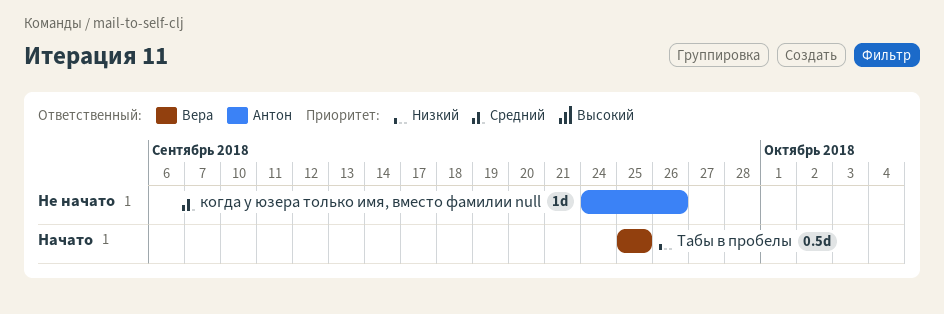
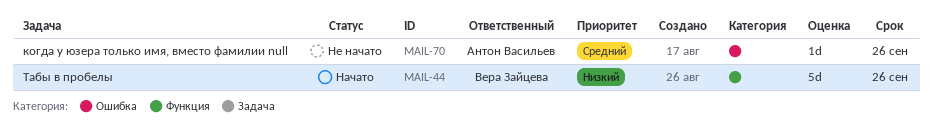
Табы в пробелы, estimate: 0.5d -> 5d
Табы в пробелы, due: Sep 25 -> Sep 26

